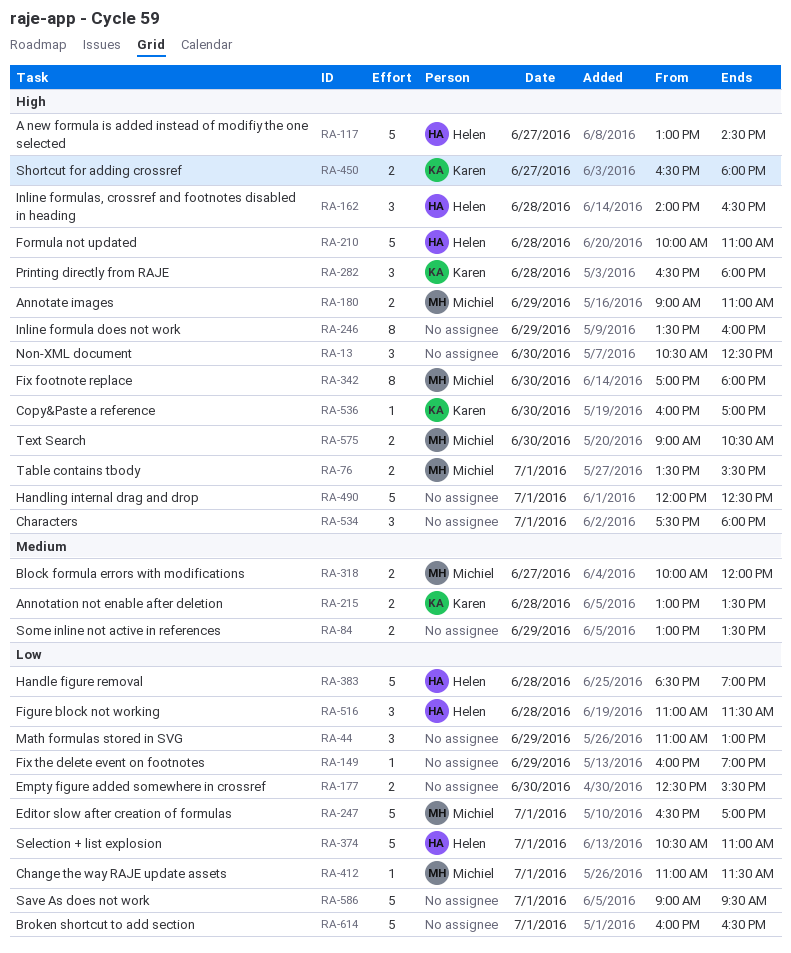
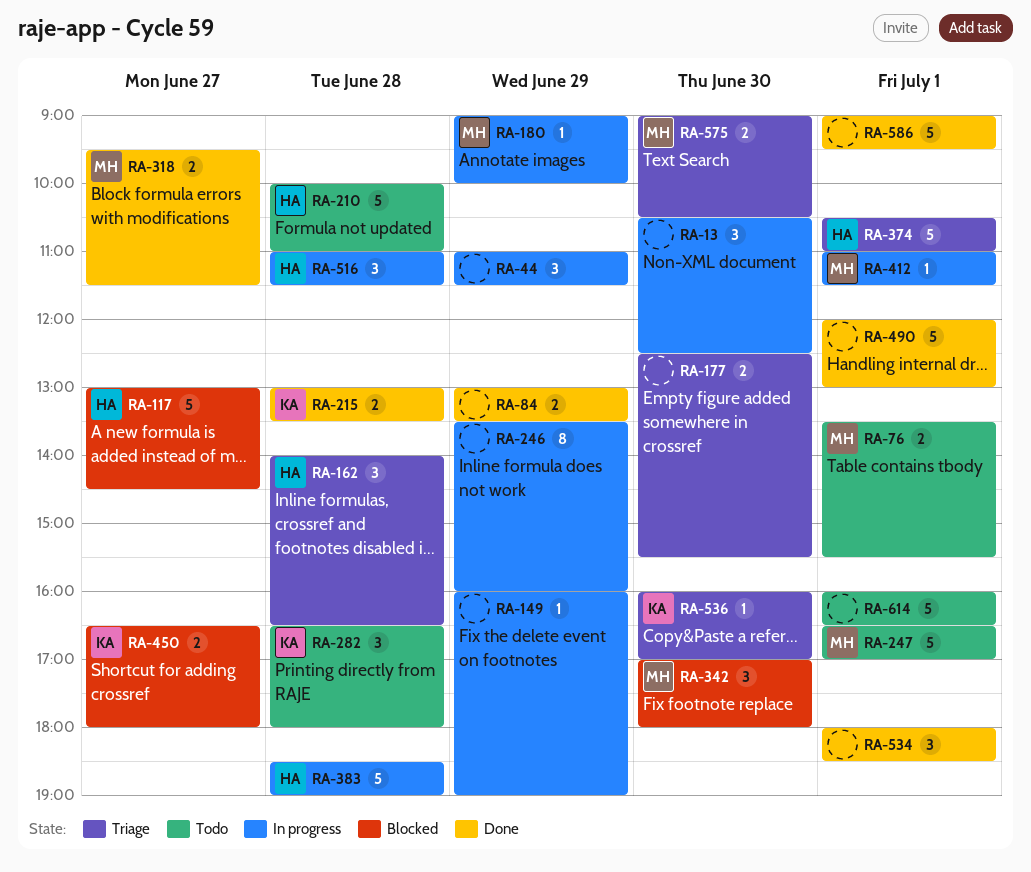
RA-44, ends: 13:00 -> 11:30
RA-180, estimate: 2 -> 1
RA-180, ends: 11:00 -> 10:00
RA-318, begins: 10:00 -> 09:30
RA-318, ends: 12:00 -> 11:30
RA-342, estimate: 8 -> 3
RA-490, ends: 12:30 -> 13:00
RA-534, begins: 17:30 -> 18:00
RA-534, ends: 18:00 -> 18:30

